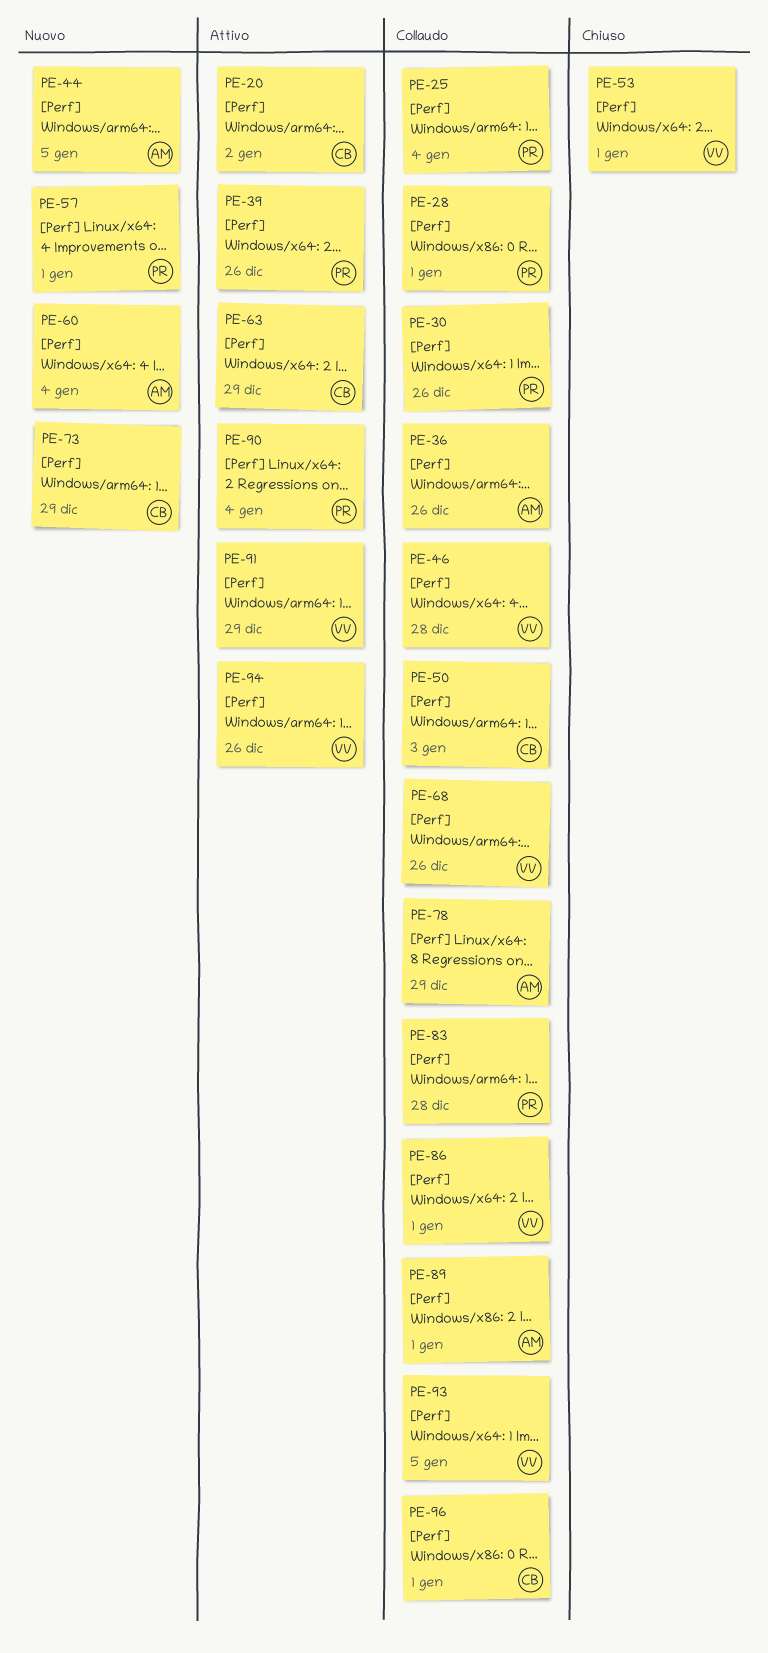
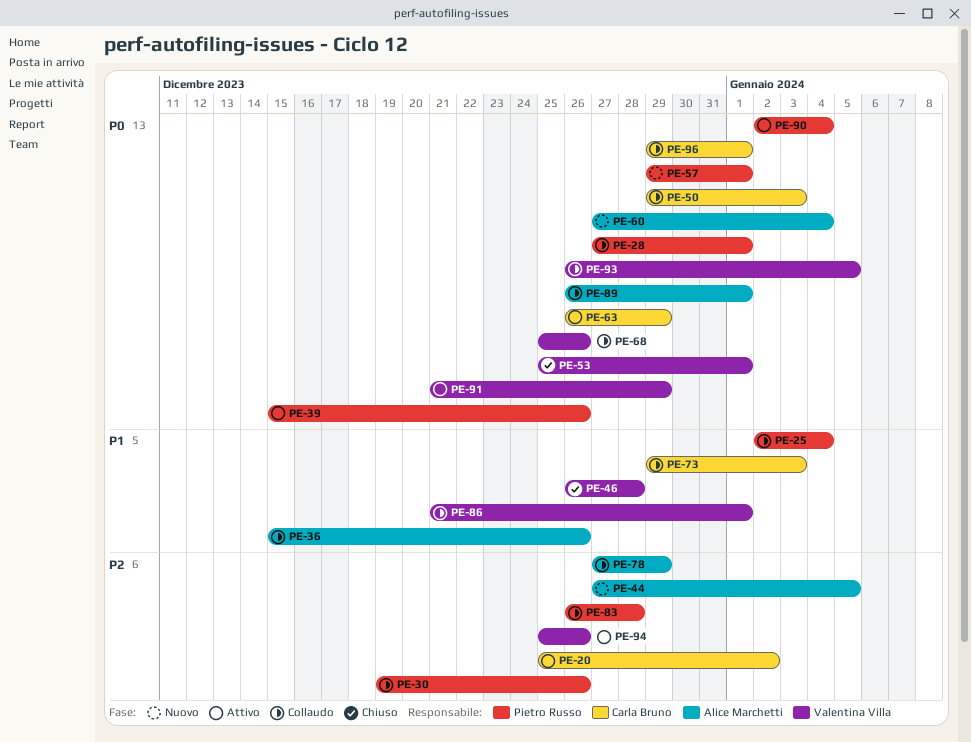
PE-46, status: Collaudo -> Chiuso
PE-73, status: Nuovo -> Collaudo
PE-73, due: Dec 29 -> Jan 3

